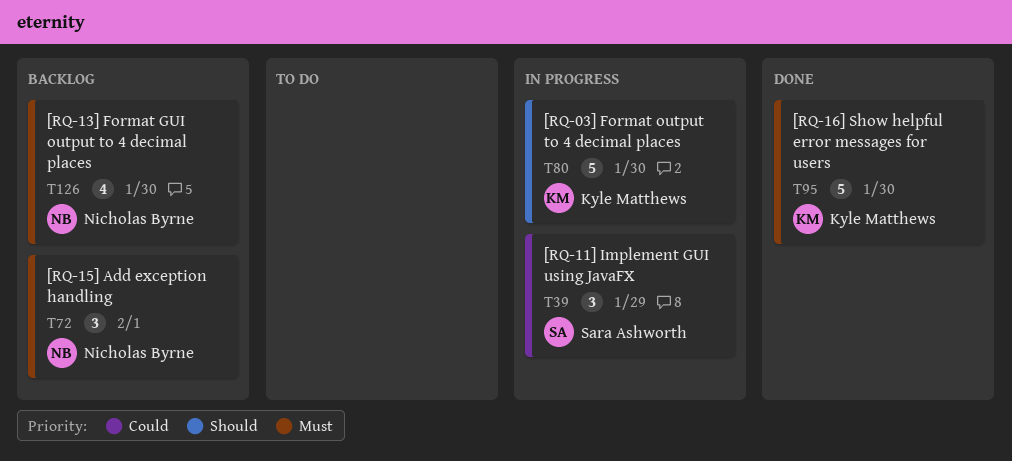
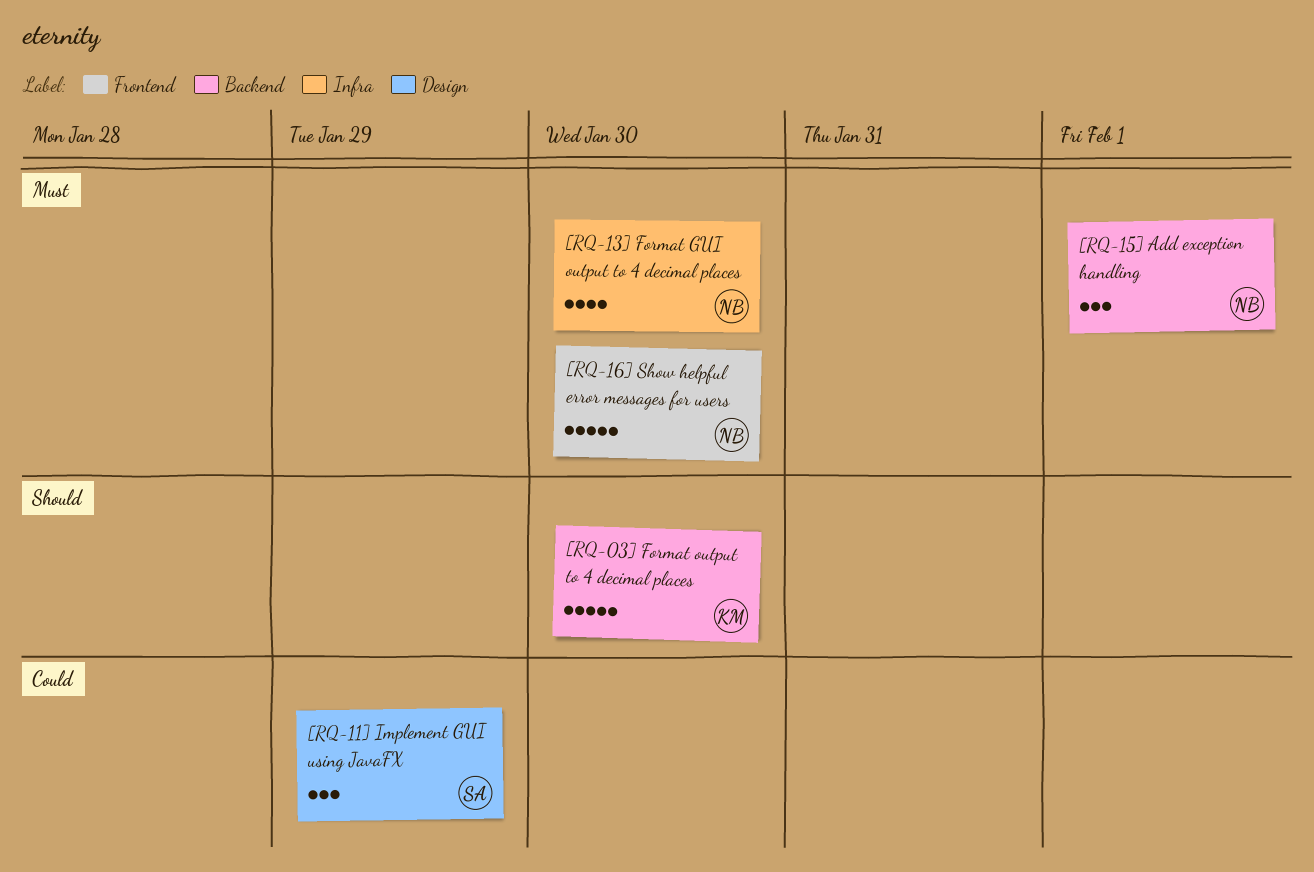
[RQ-16] Show helpful error messages for users, owner: Kyle Matthews -> Nicholas Byrne

